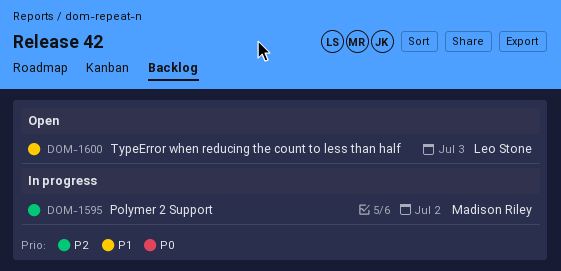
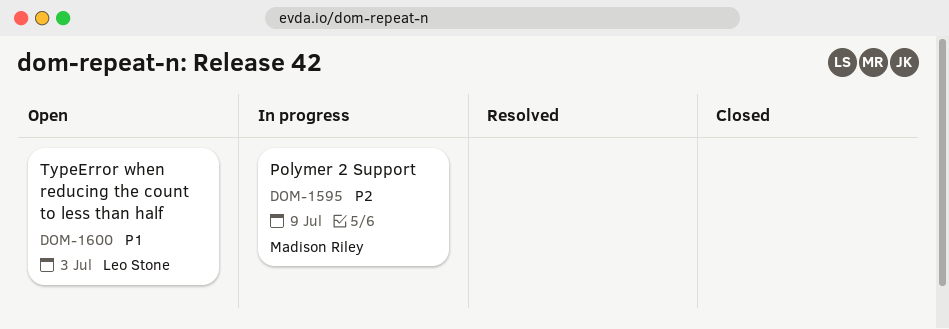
DOM-1595, due: Jul 2 -> Jul 9

